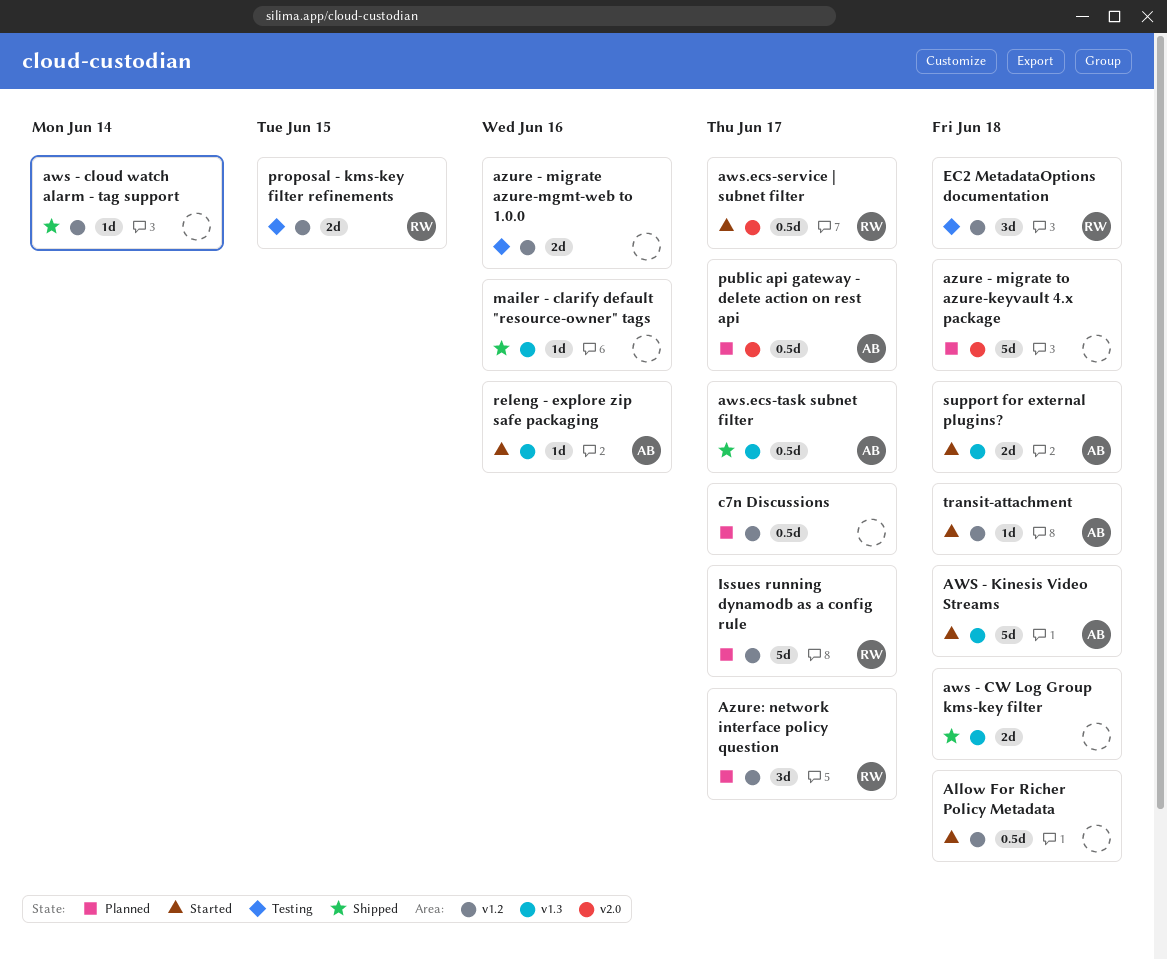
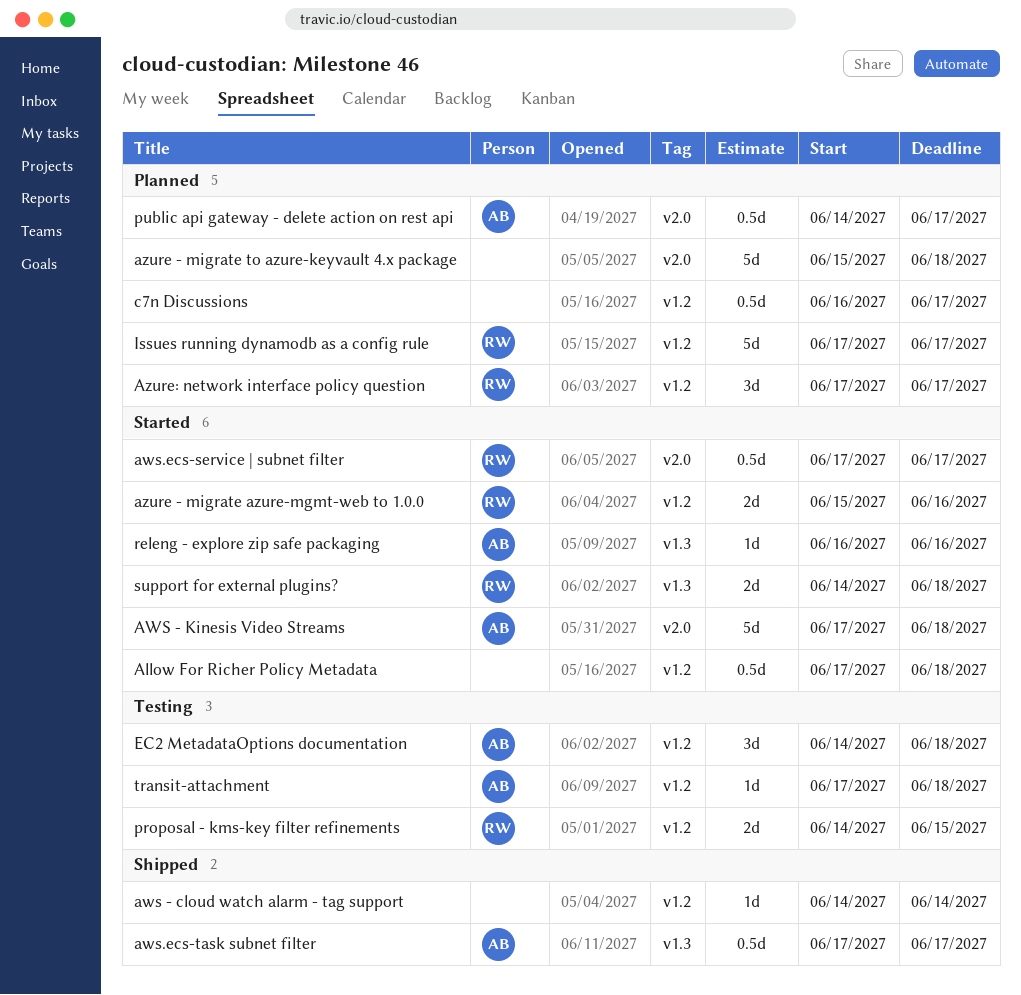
aws - CW Log Group kms-key filter: present -> none
AWS - Kinesis Video Streams, label: v1.3 -> v2.0
azure - migrate azure-mgmt-web to 1.0.0, status: Testing -> Started
azure - migrate azure-mgmt-web to 1.0.0, owner: none -> RW
EC2 MetadataOptions documentation, owner: RW -> AB
mailer - clarify default "resource-owner" tags: present -> none
support for external plugins?, owner: AB -> RW
transit-attachment, status: Started -> Testing

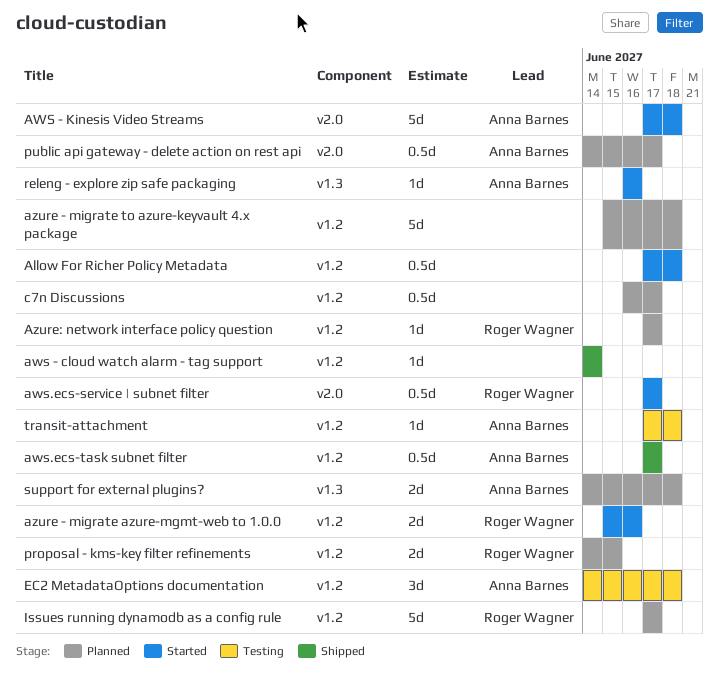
aws.ecs-task subnet filter, label: v1.3 -> v1.2
azure - migrate to azure-keyvault 4.x package, label: v2.0 -> v1.2
Azure: network interface policy question, estimate: 3d -> 1d
proposal - kms-key filter refinements, status: Testing -> Planned
support for external plugins?, status: Started -> Planned
support for external plugins?, owner: Roger Wagner -> Anna Barnes

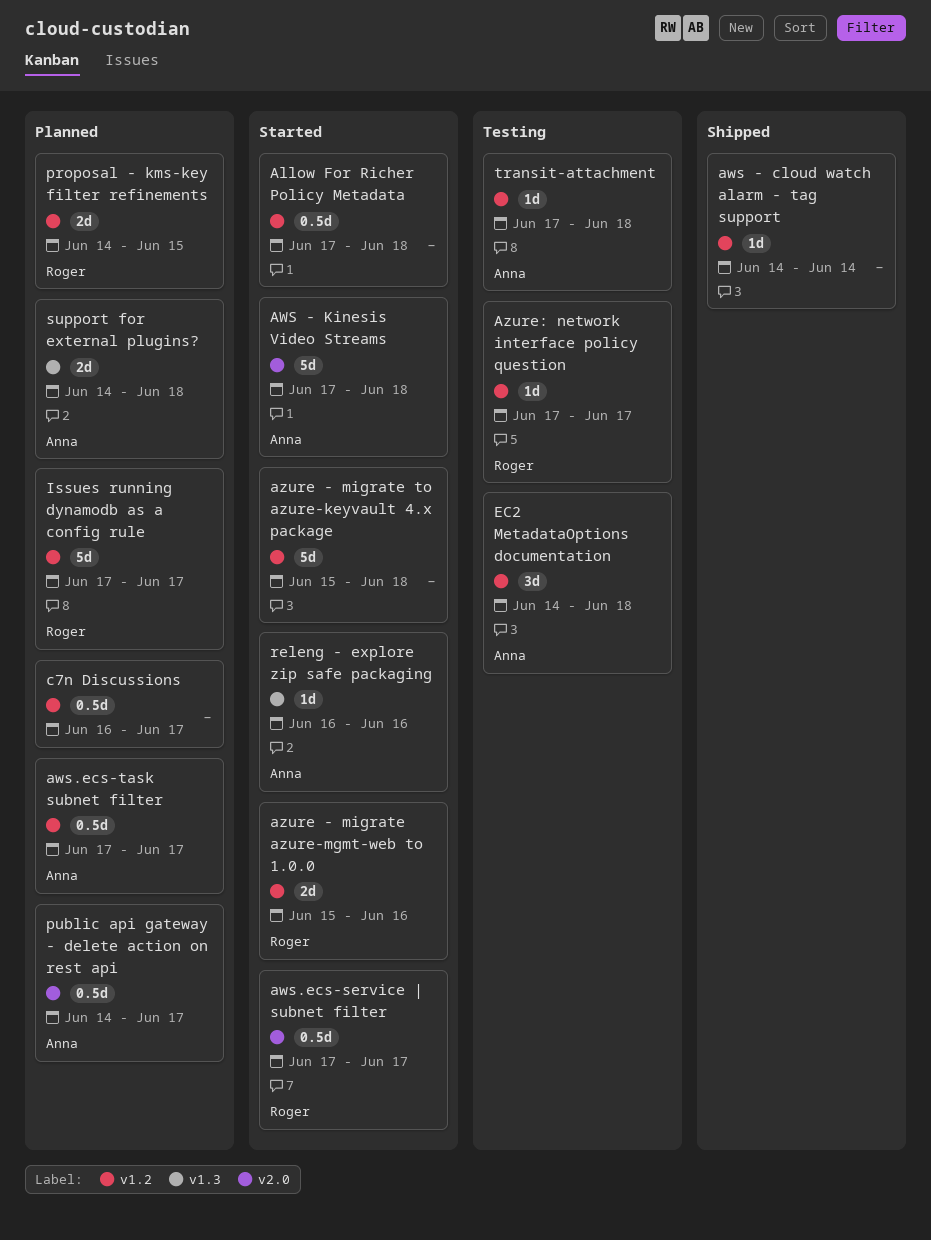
aws.ecs-task subnet filter, status: Shipped -> Planned
azure - migrate to azure-keyvault 4.x package, status: Planned -> Started
Azure: network interface policy question, status: Planned -> Testing

